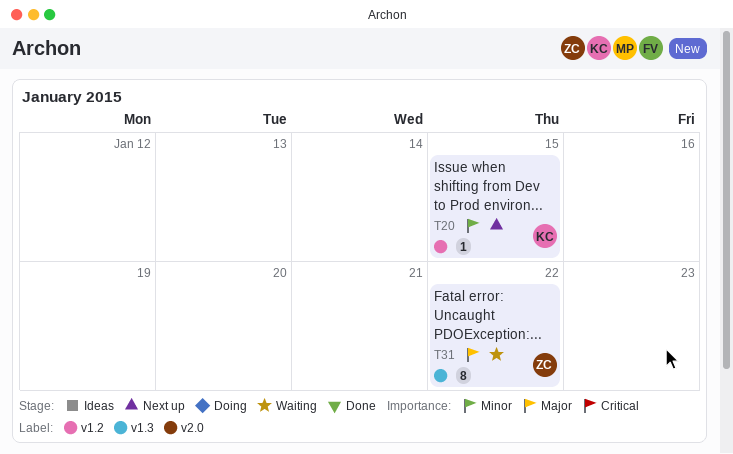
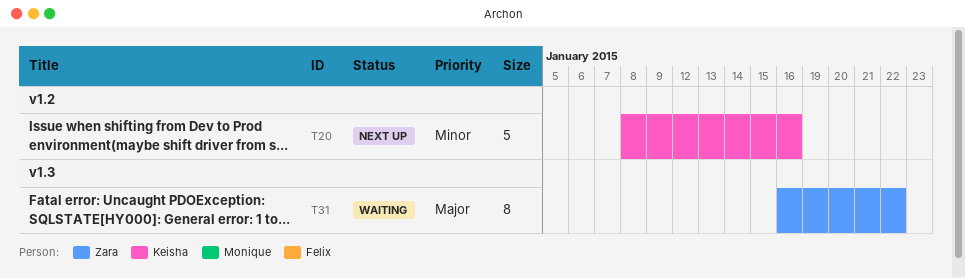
T20, estimate: 1 -> 5
T20, due: Jan 15 -> Jan 16

